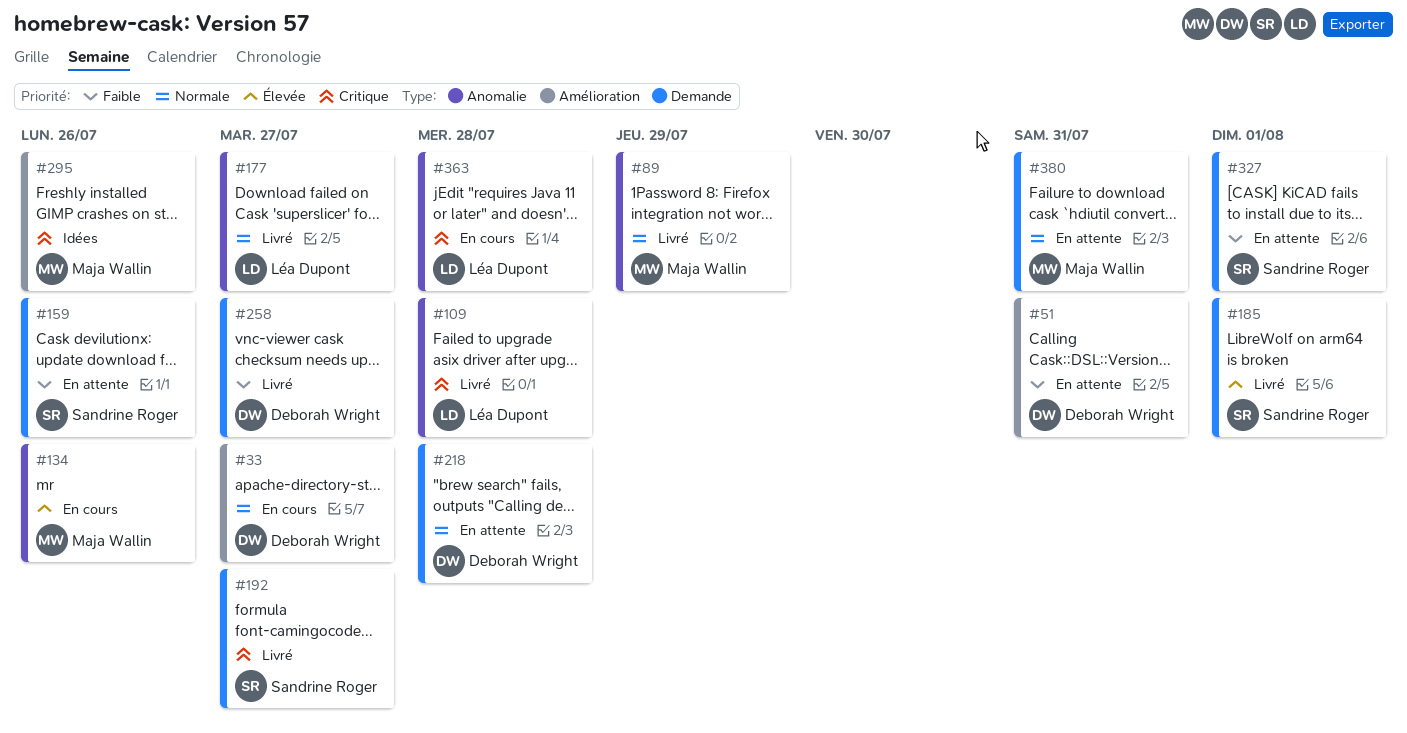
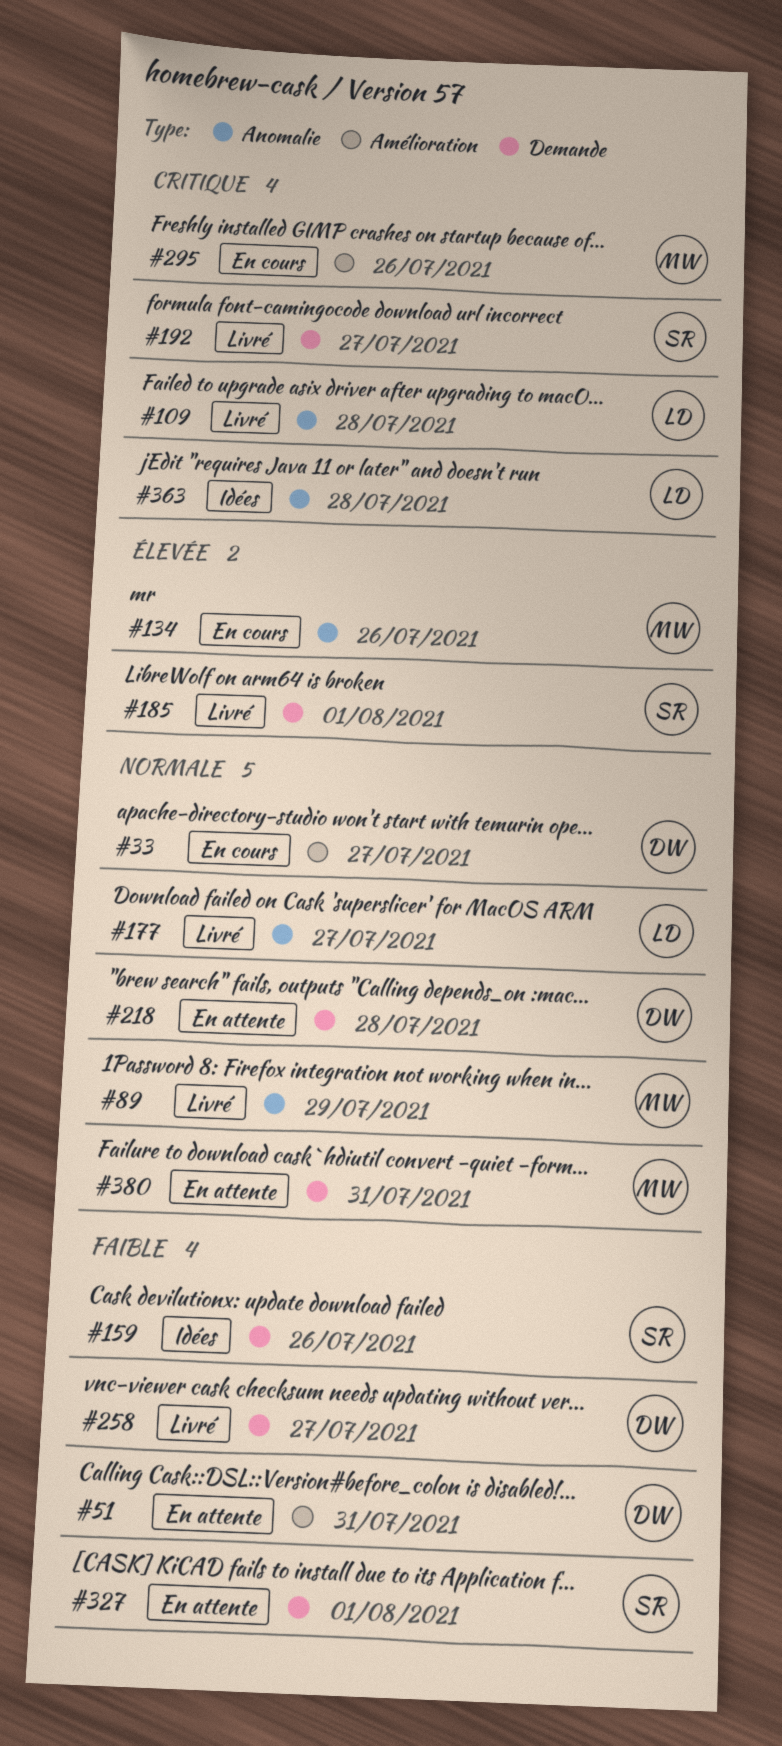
#159, status: En attente -> Idées
#295, status: Idées -> En cours
#363, status: En cours -> Idées

